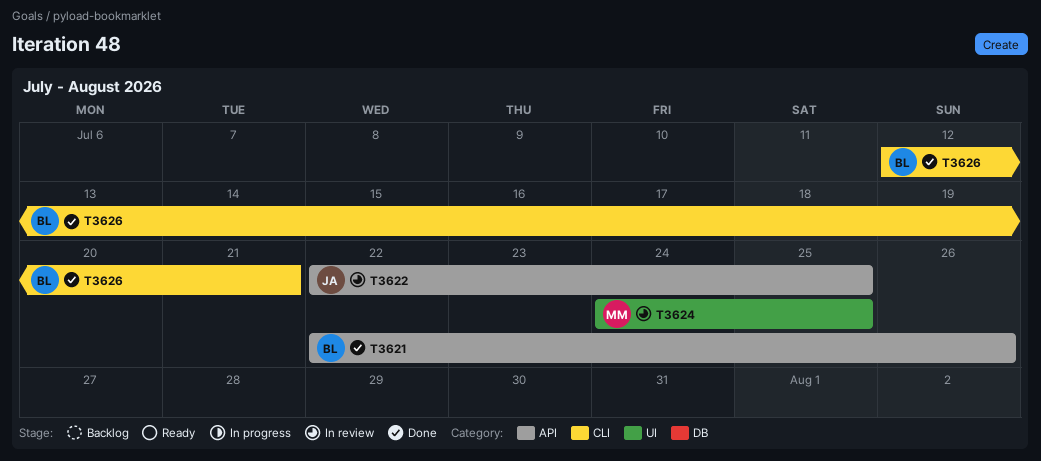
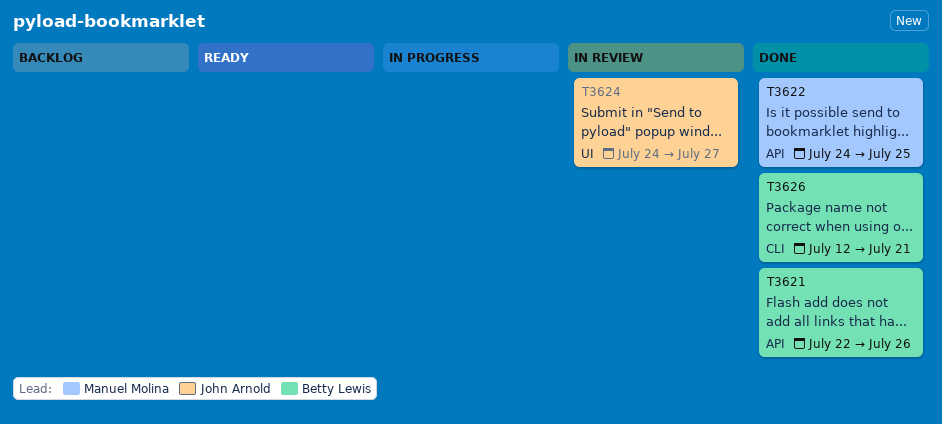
T3622, status: In review -> Done
T3622, owner: John Arnold -> Manuel Molina
T3622, start: Jul 22 -> Jul 24
T3624, owner: Manuel Molina -> John Arnold
T3624, due: Jul 25 -> Jul 27

